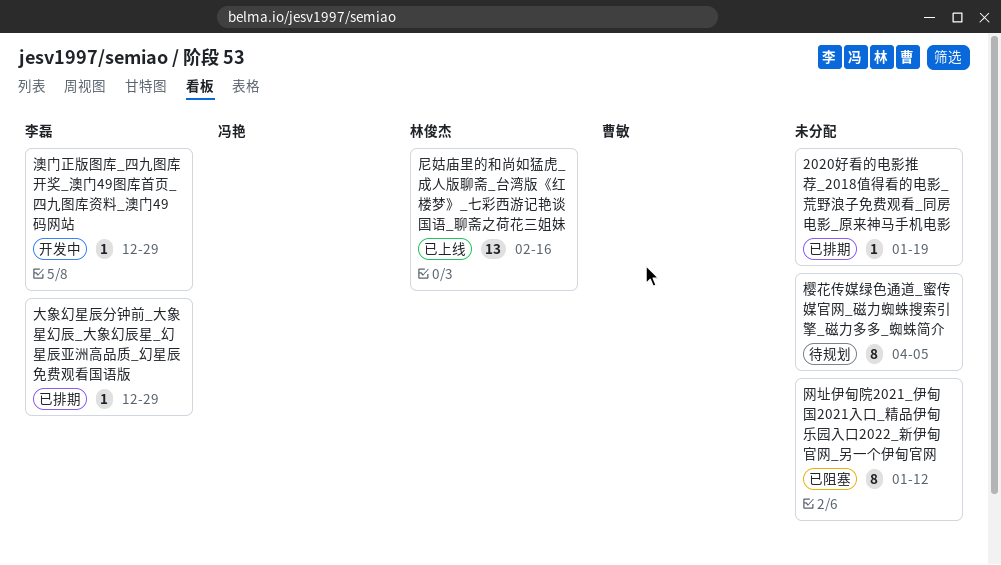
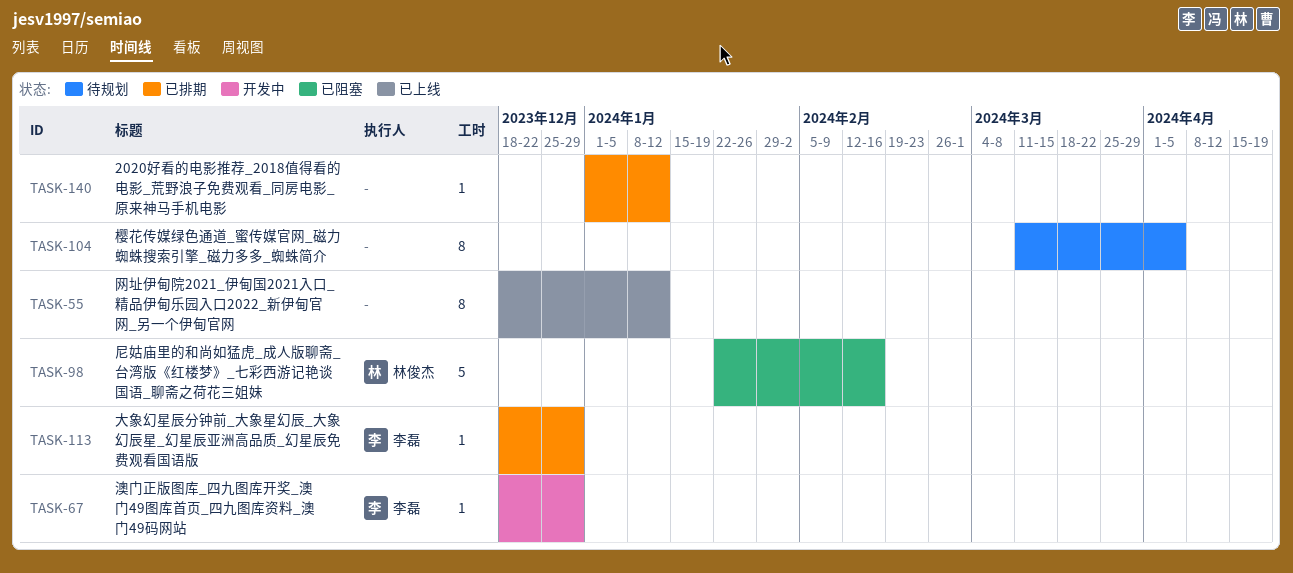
2020好看的电影推荐_2018值得看的电影_荒野浪子免费观看_同房电影_原来神马手机电影, due: Jan 19 -> Jan 12
尼姑庙里的和尚如猛虎_成人版聊斋_台湾版《红楼梦》_七彩西游记艳谈国语_聊斋之荷花三姐妹, status: 已上线 -> 已阻塞
尼姑庙里的和尚如猛虎_成人版聊斋_台湾版《红楼梦》_七彩西游记艳谈国语_聊斋之荷花三姐妹, estimate: 13 -> 5
网址伊甸院2021_伊甸国2021入口_精品伊甸乐园入口2022_新伊甸官网_另一个伊甸官网, status: 已阻塞 -> 已上线

